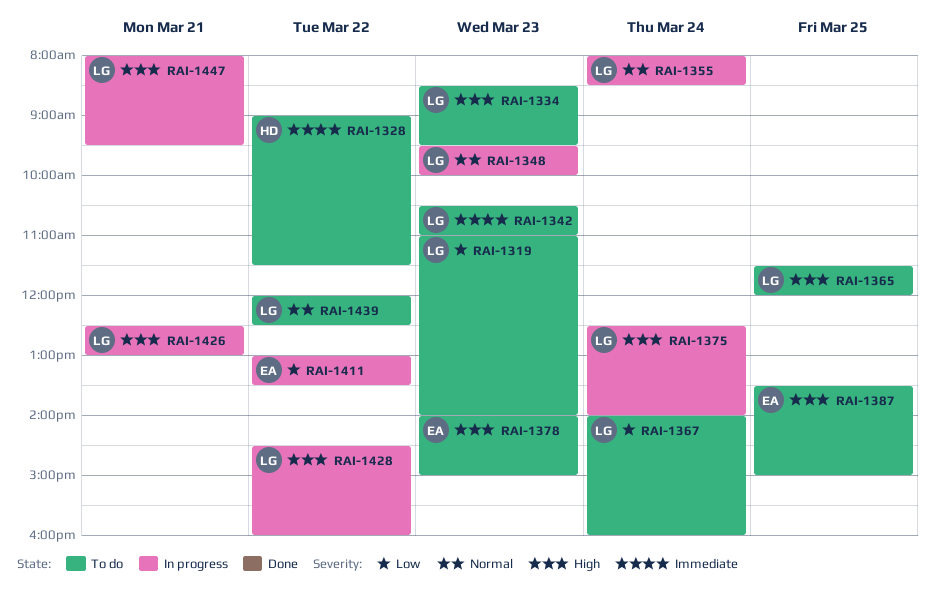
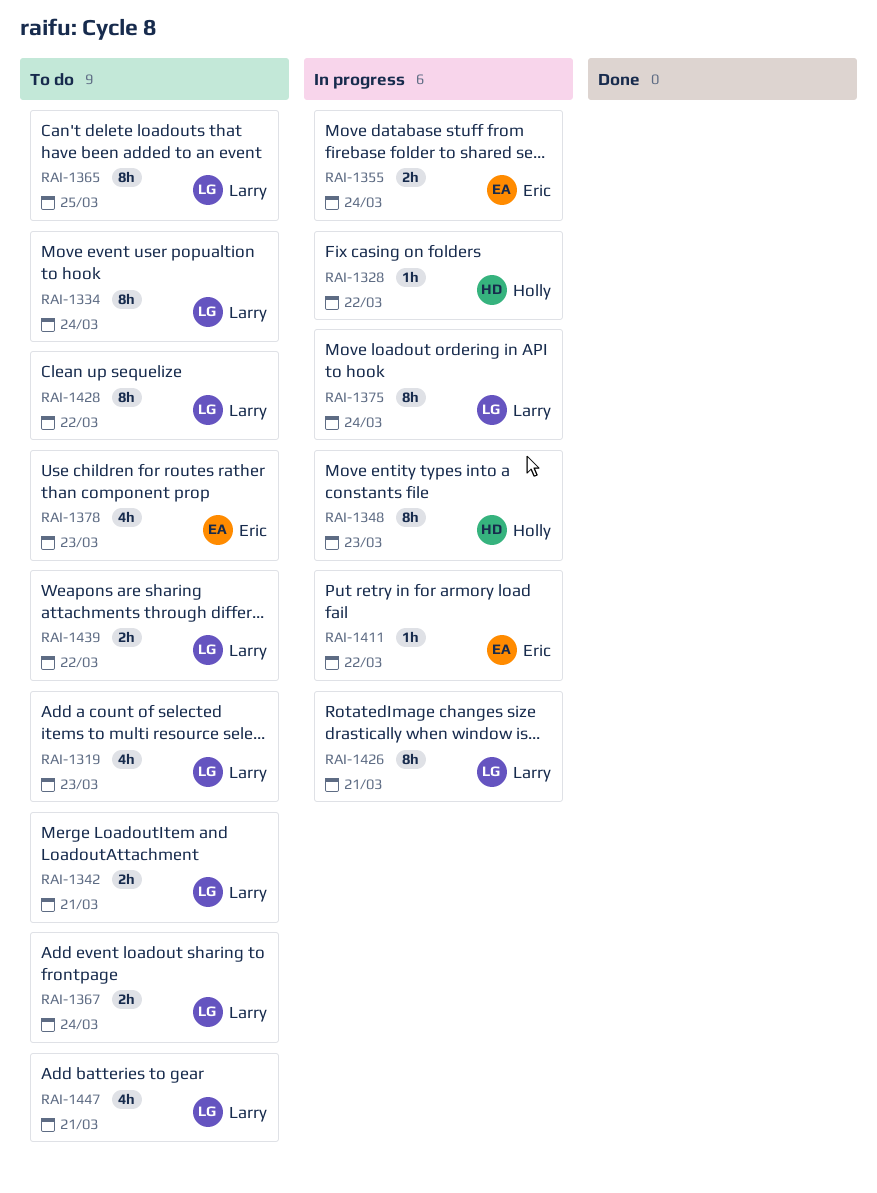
RAI-1328, status: To do -> In progress
RAI-1334, day: Mar 23 -> Mar 24
RAI-1342, day: Mar 23 -> Mar 21
RAI-1348, owner: Larry -> Holly
RAI-1355, owner: Larry -> Eric
RAI-1387: present -> none
RAI-1428, status: In progress -> To do
RAI-1447, status: In progress -> To do

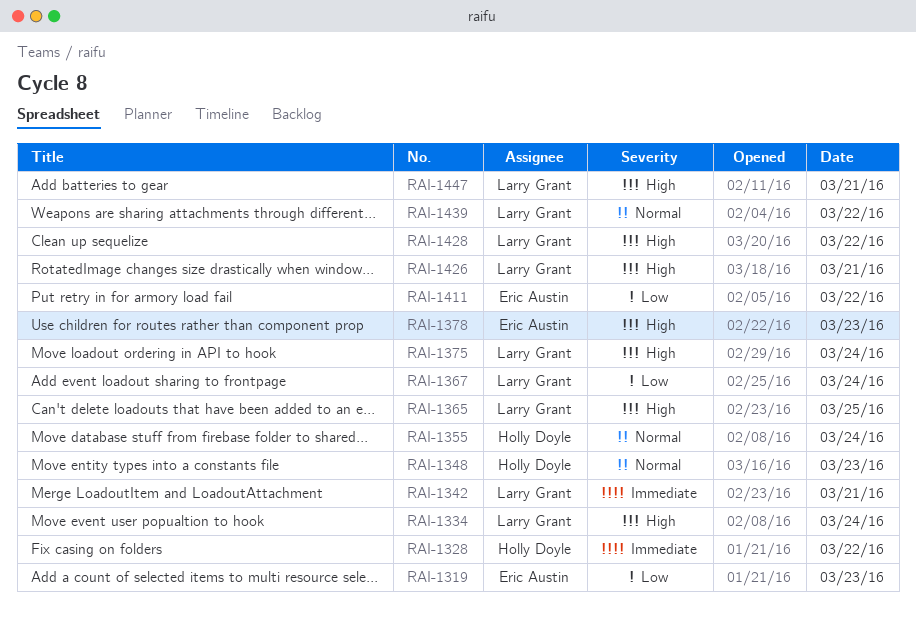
RAI-1319, owner: Larry Grant -> Eric Austin
RAI-1355, owner: Eric Austin -> Holly Doyle

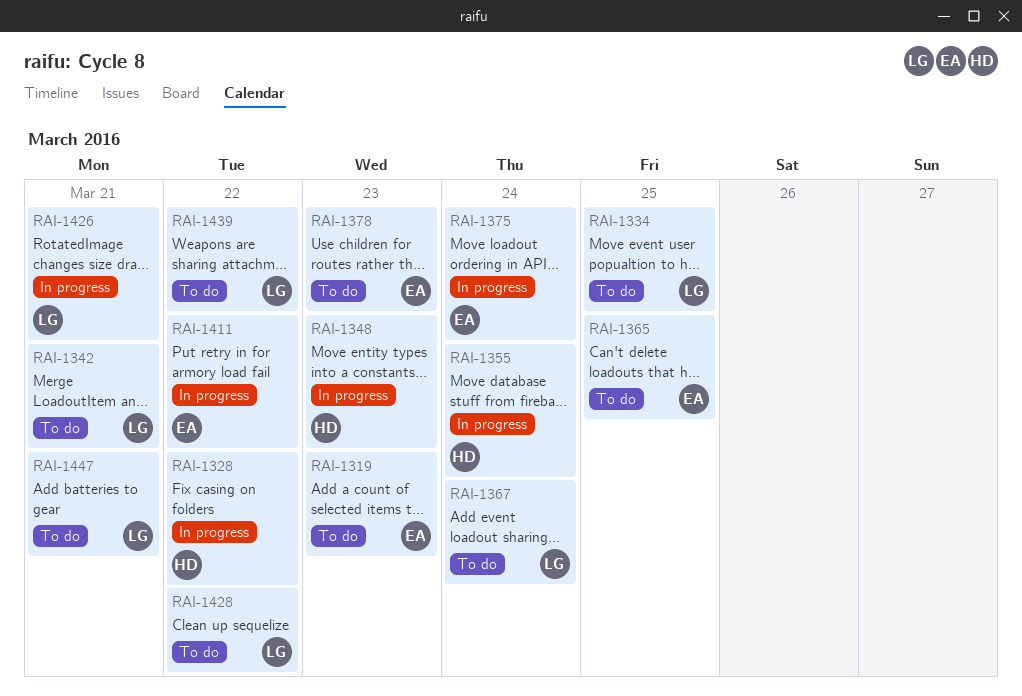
RAI-1334, day: Mar 24 -> Mar 25
RAI-1365, owner: Larry Grant -> Eric Austin
RAI-1375, owner: Larry Grant -> Eric Austin

